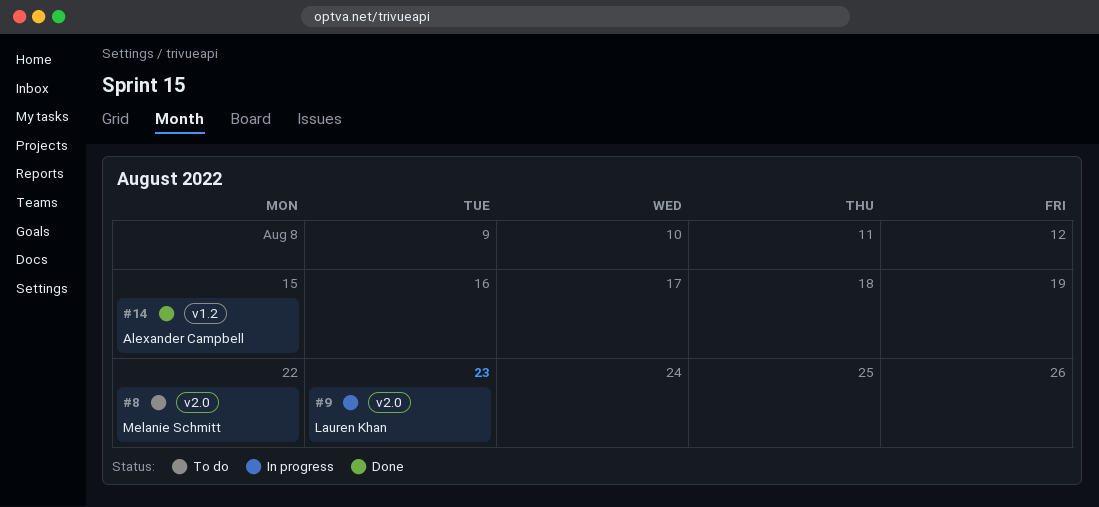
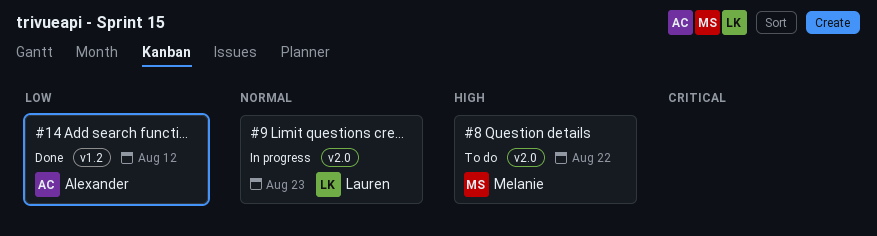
#14, due: Aug 15 -> Aug 12

